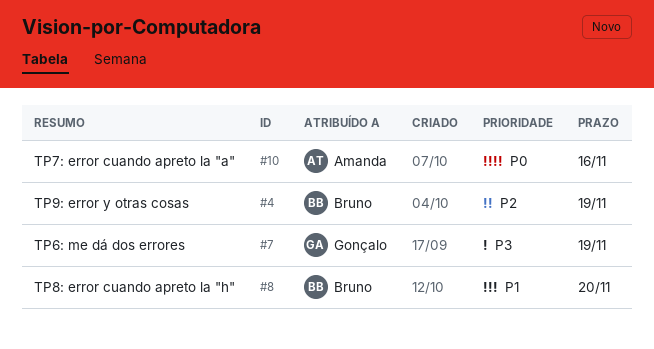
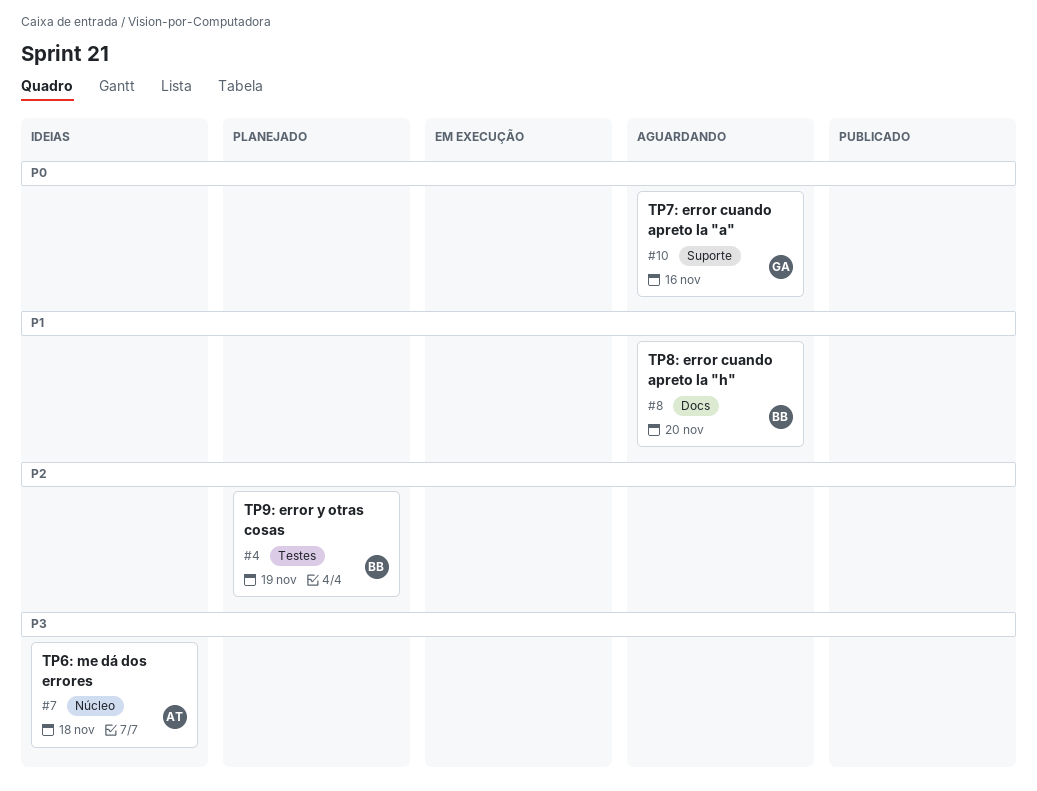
#7, owner: Gonçalo -> Amanda
#7, due: Nov 19 -> Nov 18
#10, owner: Amanda -> Gonçalo

